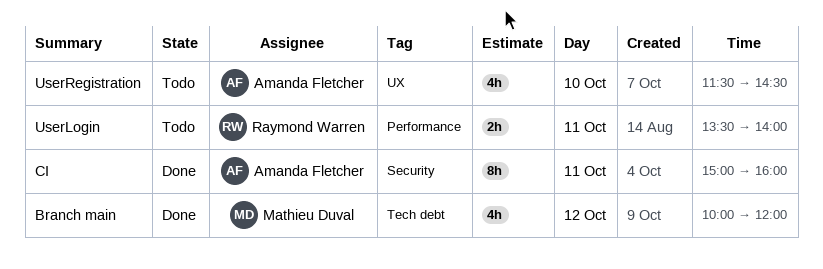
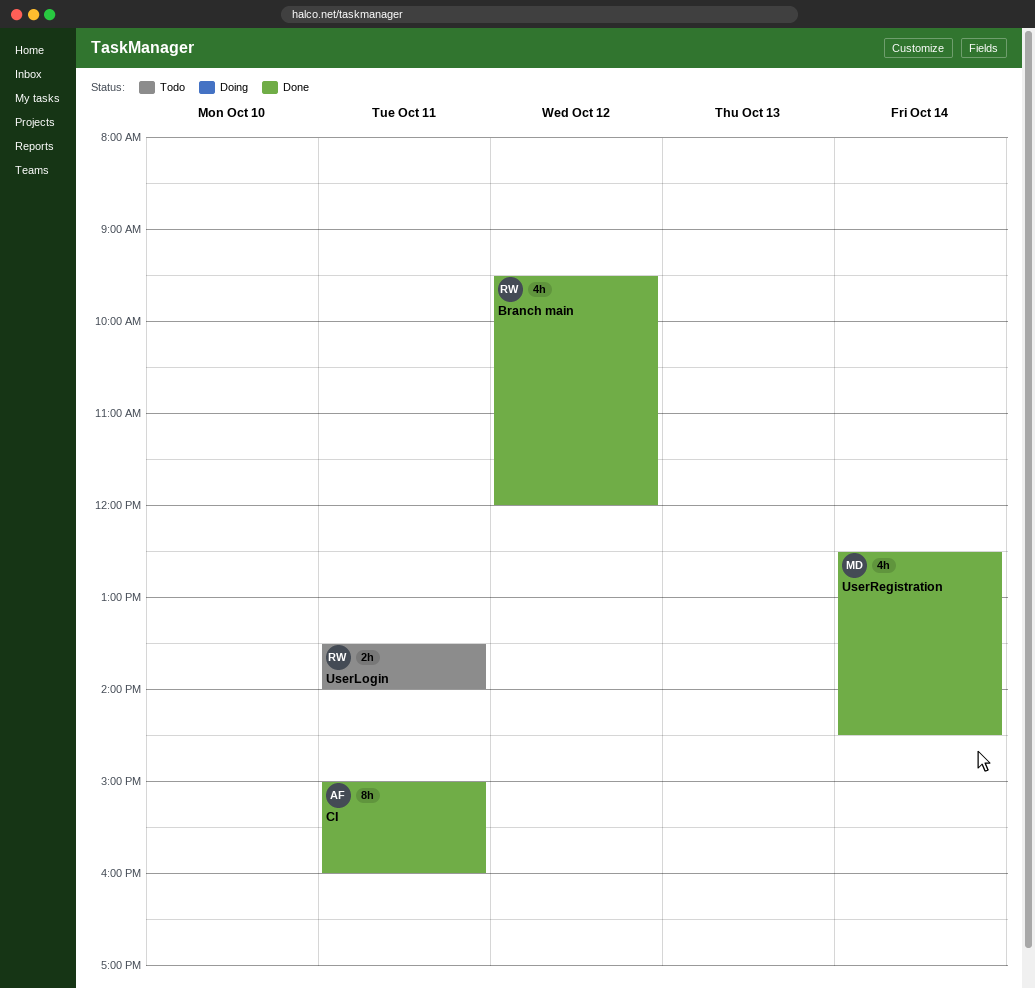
Branch main, owner: Mathieu Duval -> Raymond Warren
Branch main, begins: 10:00 -> 09:30
UserRegistration, status: Todo -> Done
UserRegistration, owner: Amanda Fletcher -> Mathieu Duval
UserRegistration, day: Oct 10 -> Oct 14
UserRegistration, begins: 11:30 -> 12:30

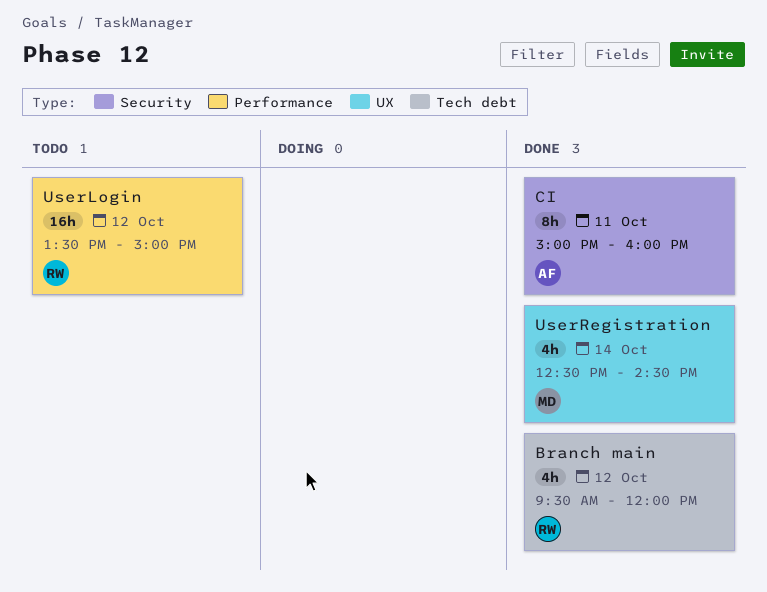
UserLogin, estimate: 2h -> 16h
UserLogin, day: Oct 11 -> Oct 12
UserLogin, ends: 14:00 -> 15:00

